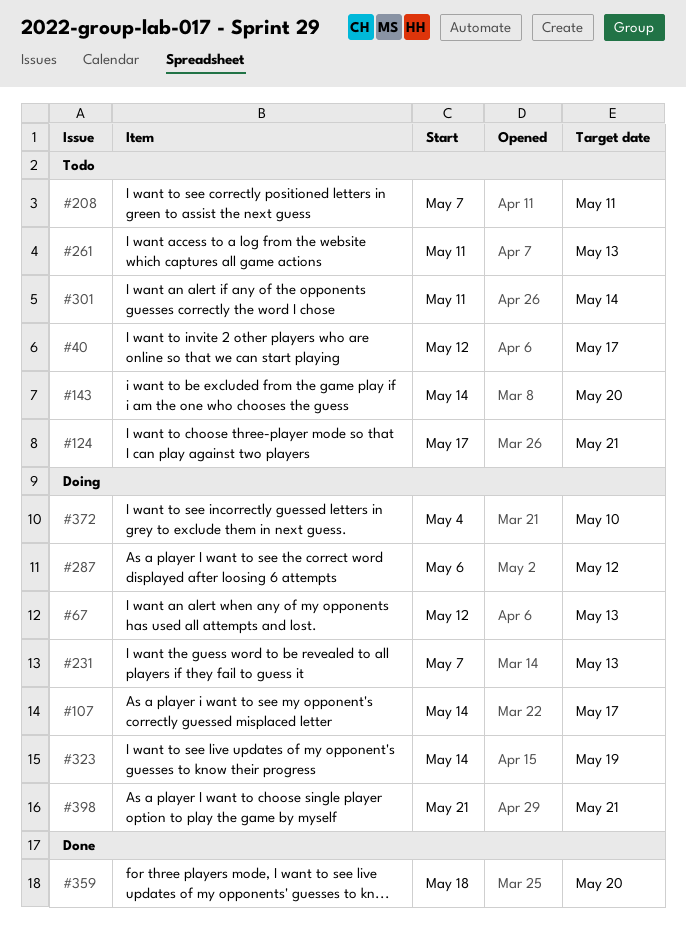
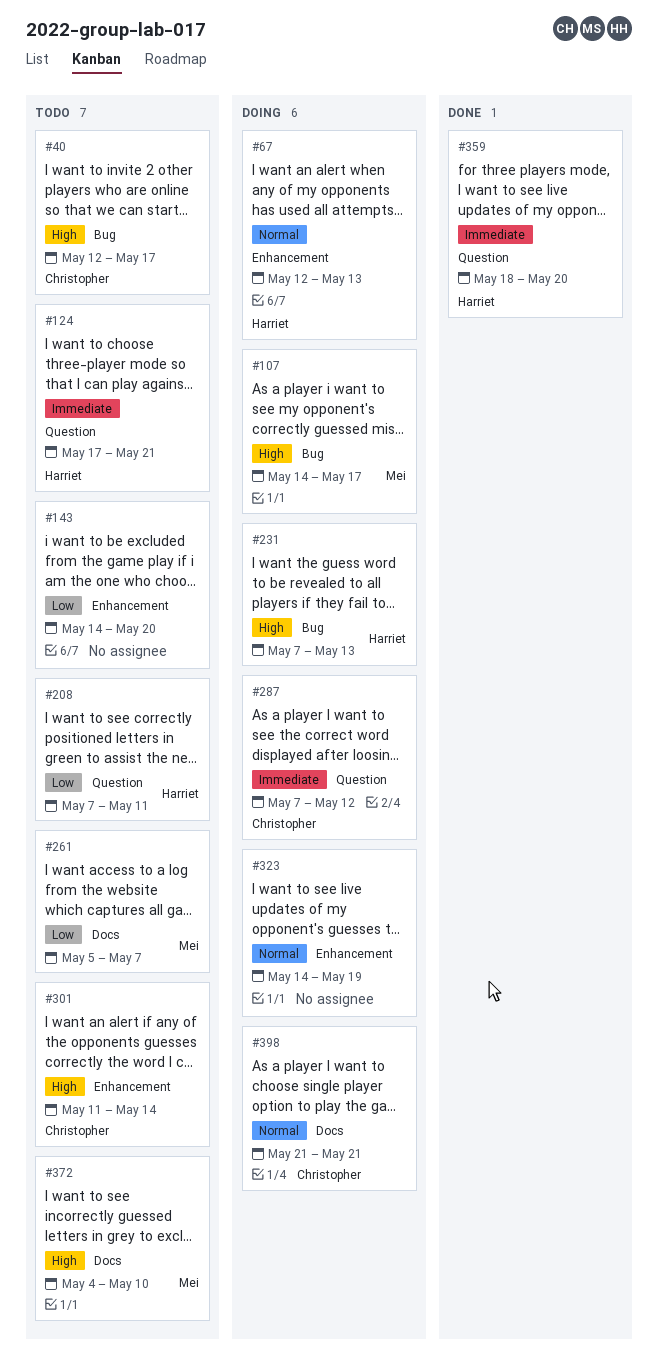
#261, start: May 11 -> May 5
#261, due: May 13 -> May 7
#287, start: May 6 -> May 7
#372, status: Doing -> Todo

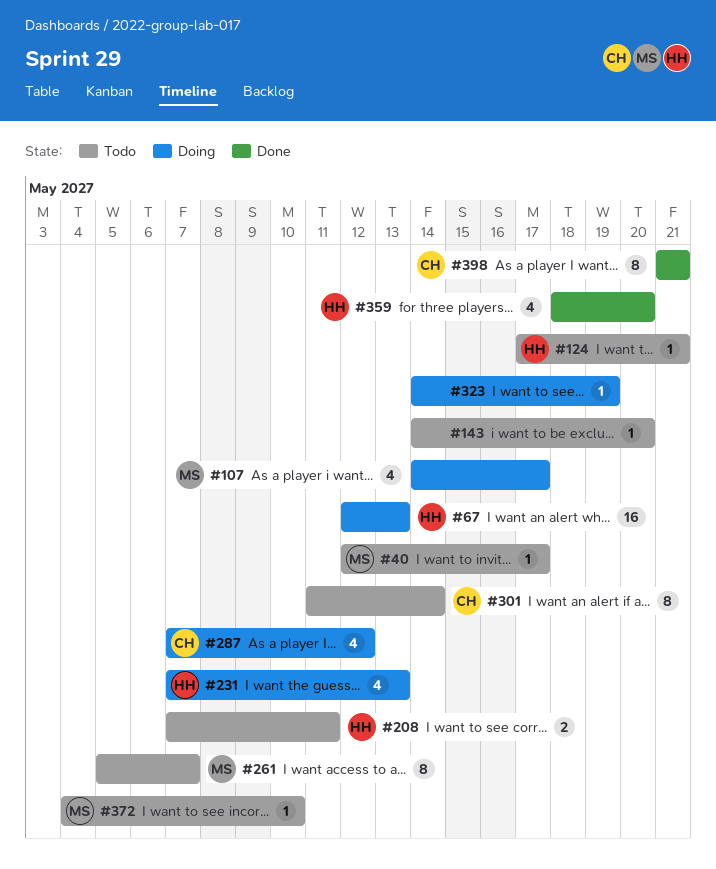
#40, owner: Christopher -> Mei
#398, status: Doing -> Done

